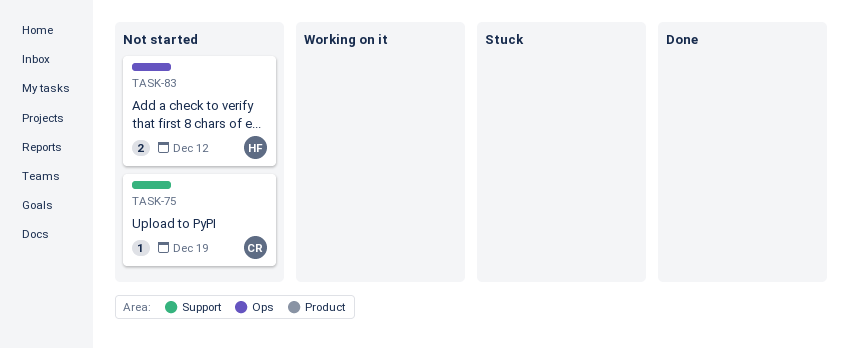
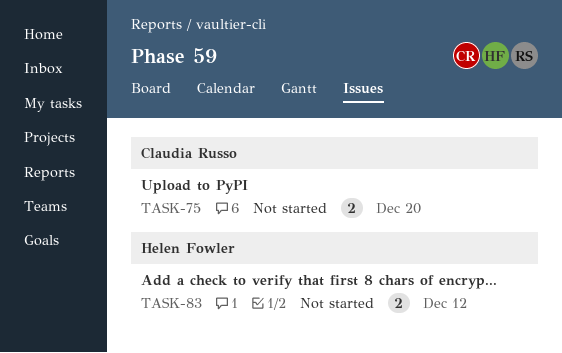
TASK-75, estimate: 1 -> 2
TASK-75, due: Dec 19 -> Dec 20

